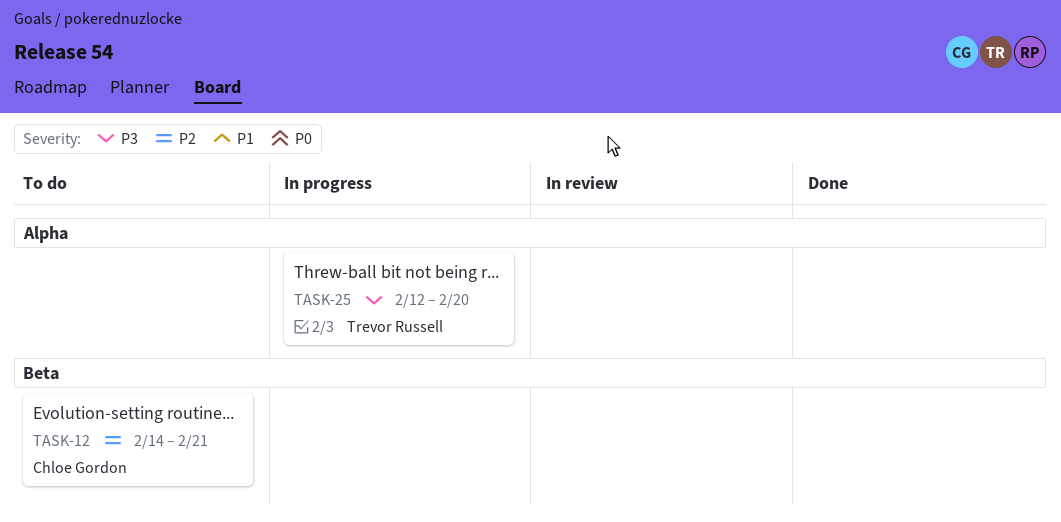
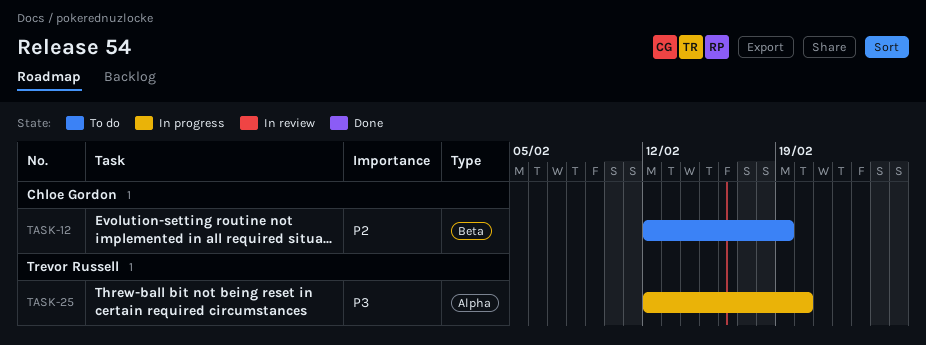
TASK-12, start: Feb 14 -> Feb 12
TASK-12, due: Feb 21 -> Feb 19

